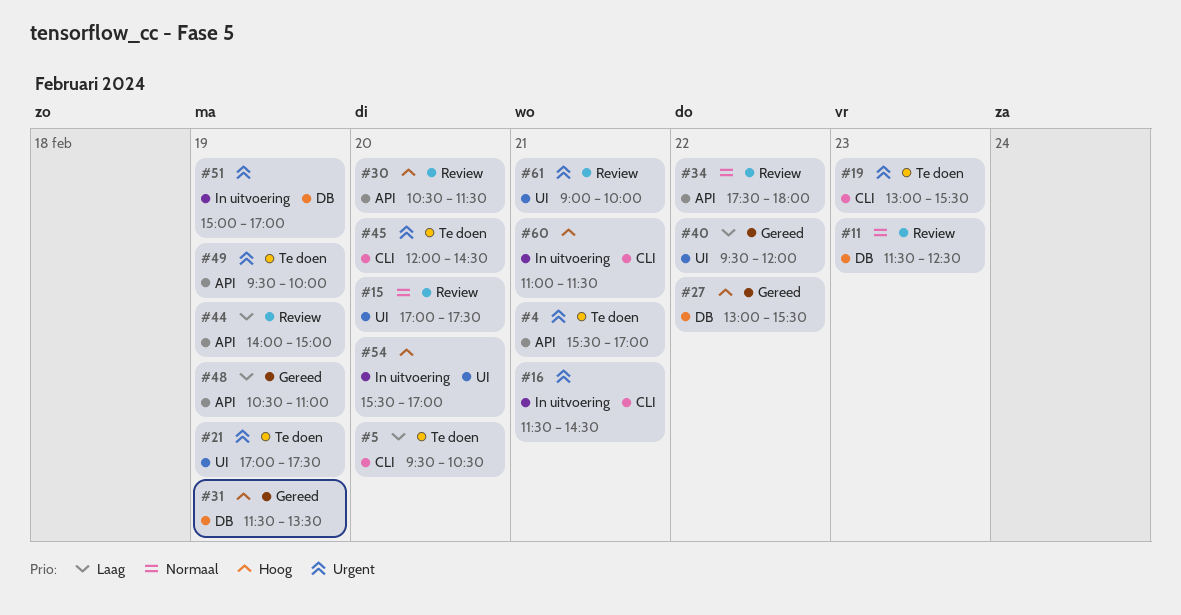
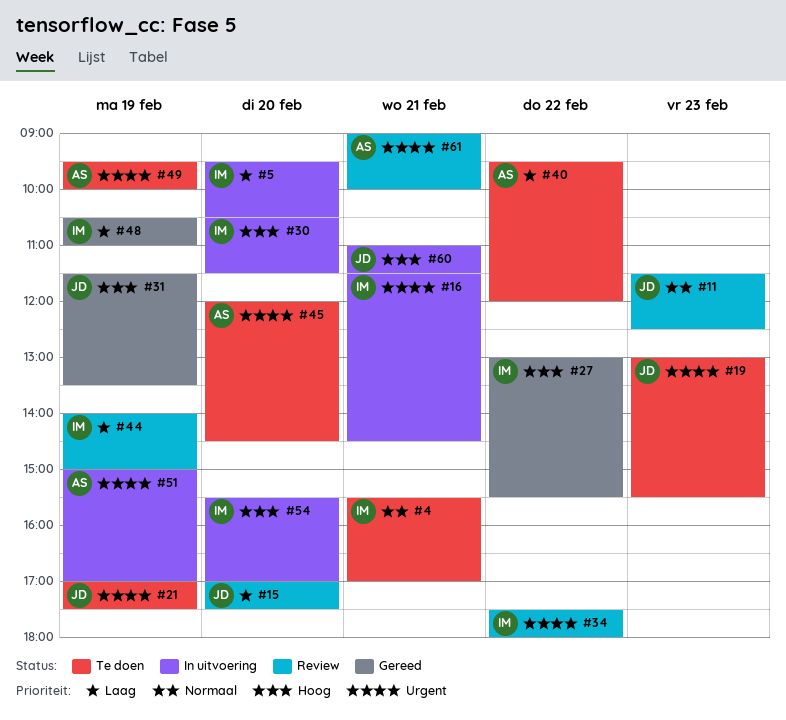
#4, priority: Urgent -> Normaal
#5, status: Te doen -> In uitvoering
#15, priority: Normaal -> Laag
#30, status: Review -> In uitvoering
#34, priority: Normaal -> Urgent
#40, status: Gereed -> Te doen

